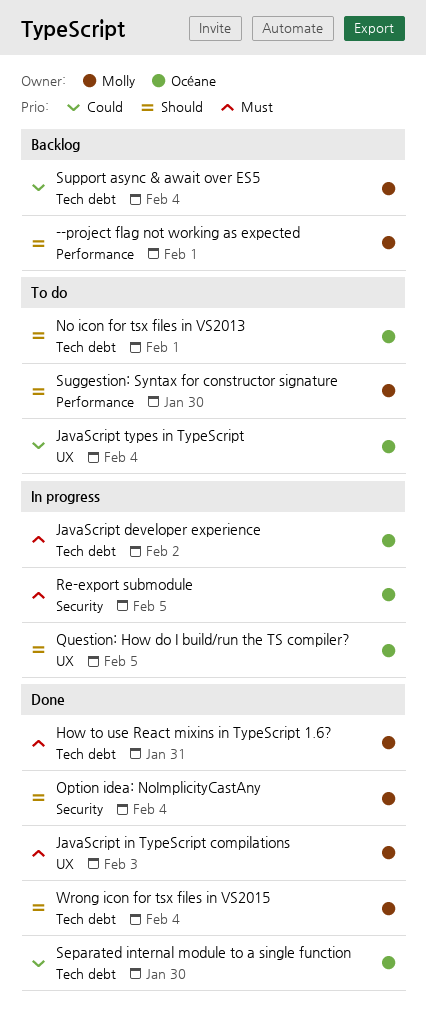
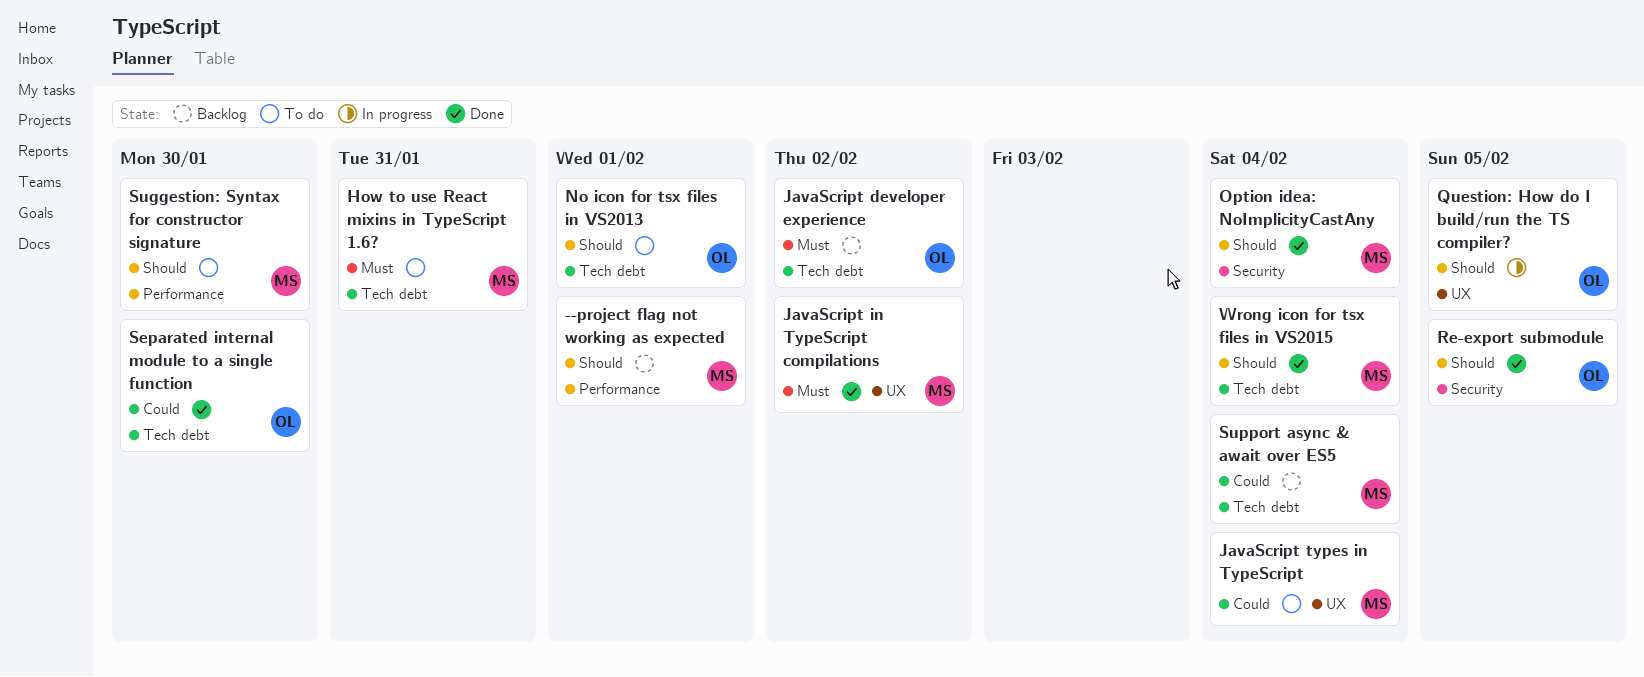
How to use React mixins in TypeScript 1.6?, status: Done -> To do
JavaScript developer experience, status: In progress -> Backlog
JavaScript in TypeScript compilations, due: Feb 3 -> Feb 2
JavaScript types in TypeScript, owner: Océane -> Molly
Re-export submodule, status: In progress -> Done
Re-export submodule, priority: Must -> Should

